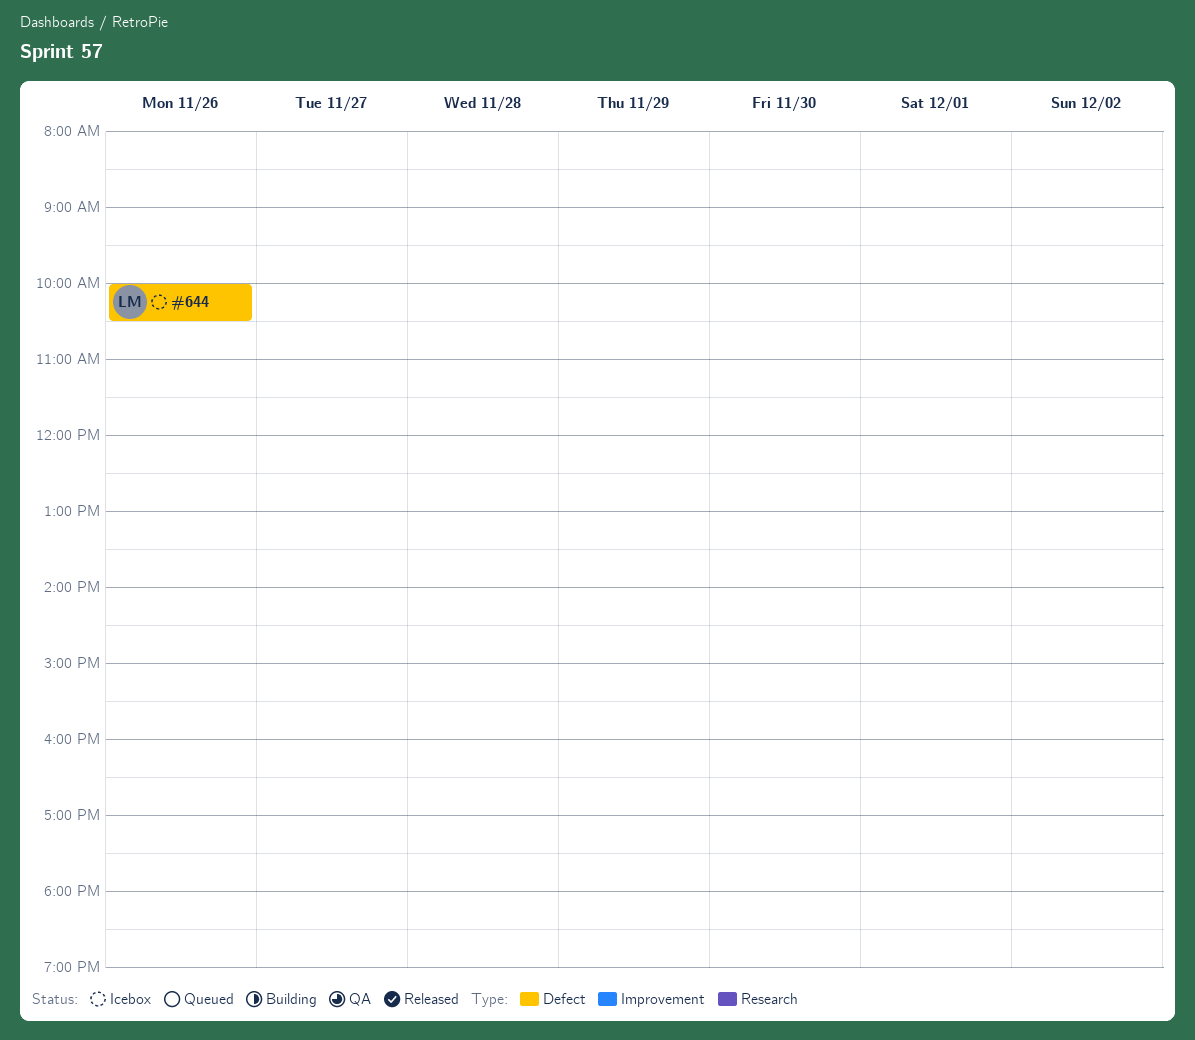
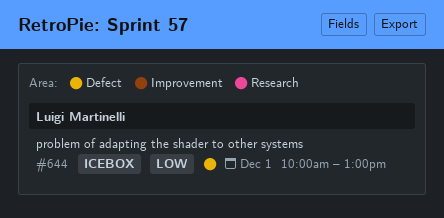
#644, day: Nov 26 -> Dec 1
#644, ends: 10:30 -> 13:00

